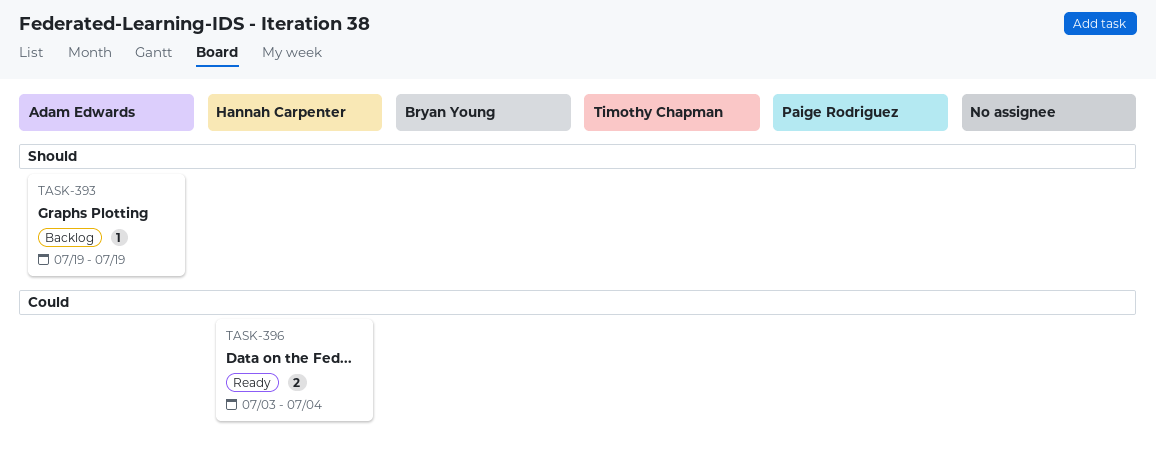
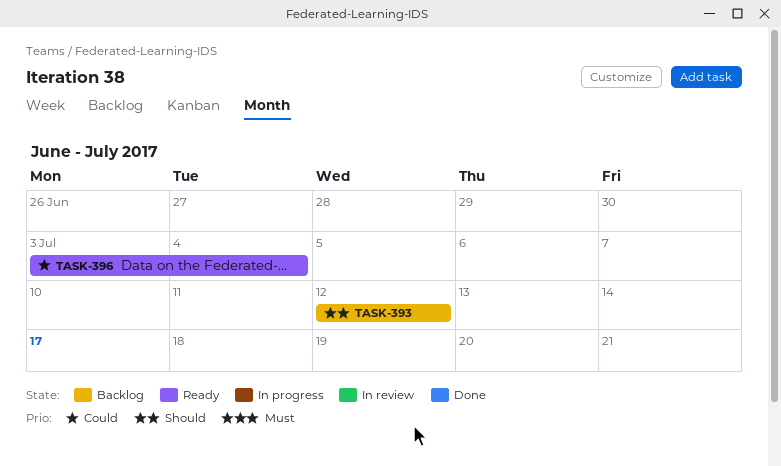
TASK-393, start: Jul 19 -> Jul 12
TASK-393, due: Jul 19 -> Jul 12

